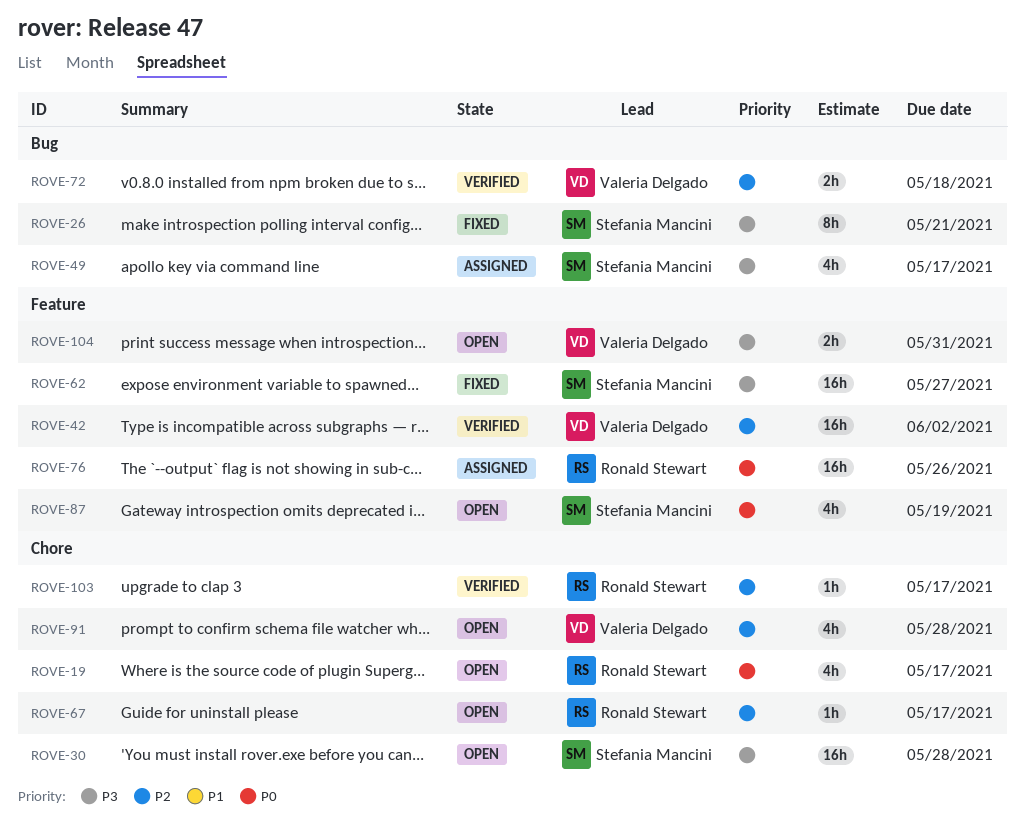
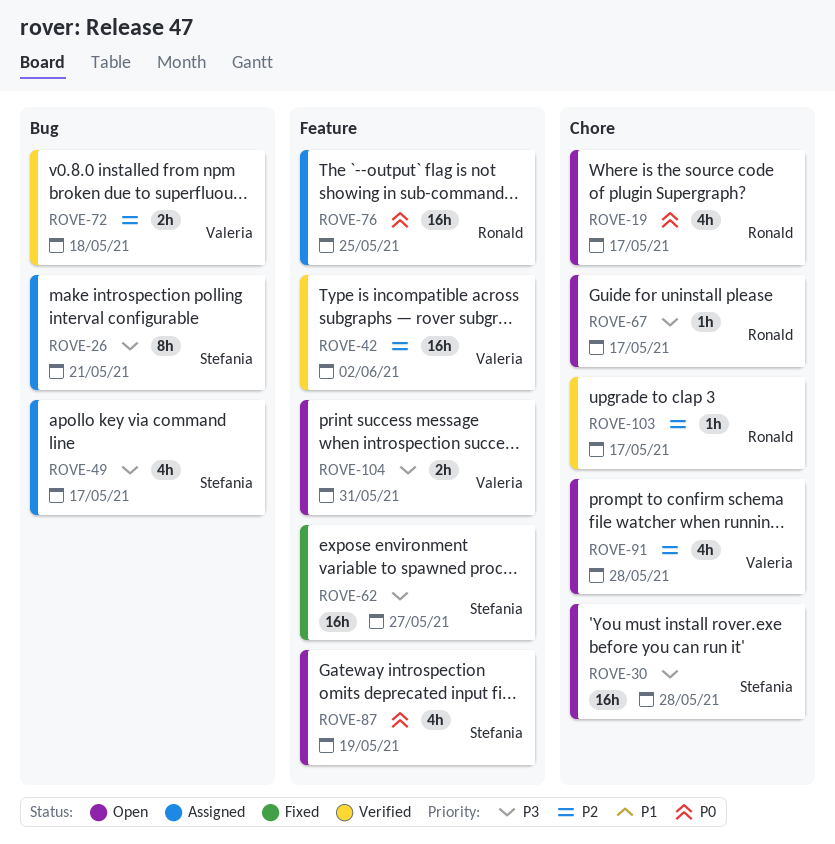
ROVE-26, status: Fixed -> Assigned
ROVE-67, priority: P2 -> P3
ROVE-76, due: May 26 -> May 25

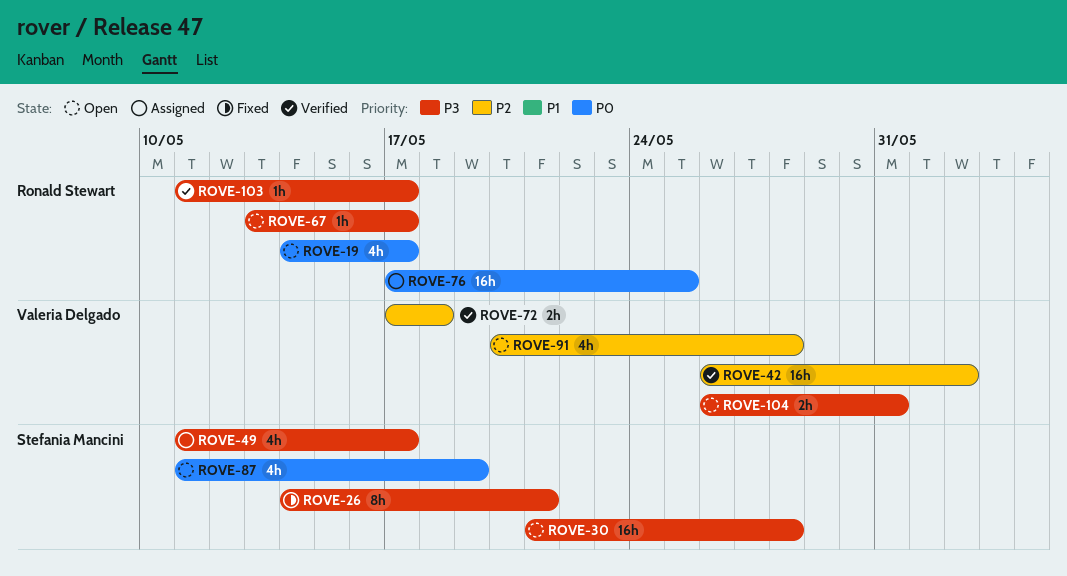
ROVE-26, status: Assigned -> Fixed
ROVE-62: present -> none
ROVE-103, priority: P2 -> P3

